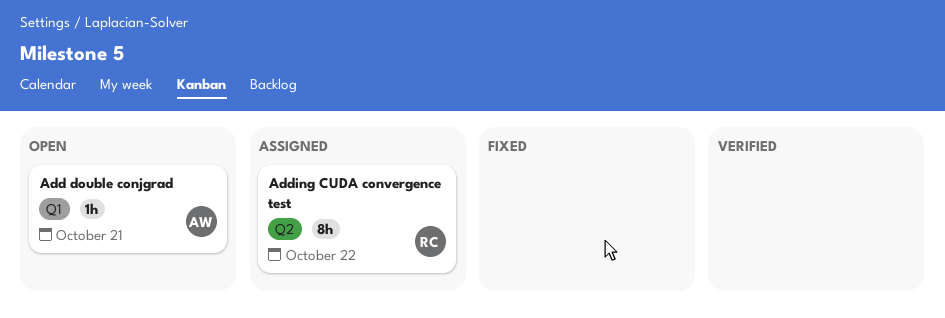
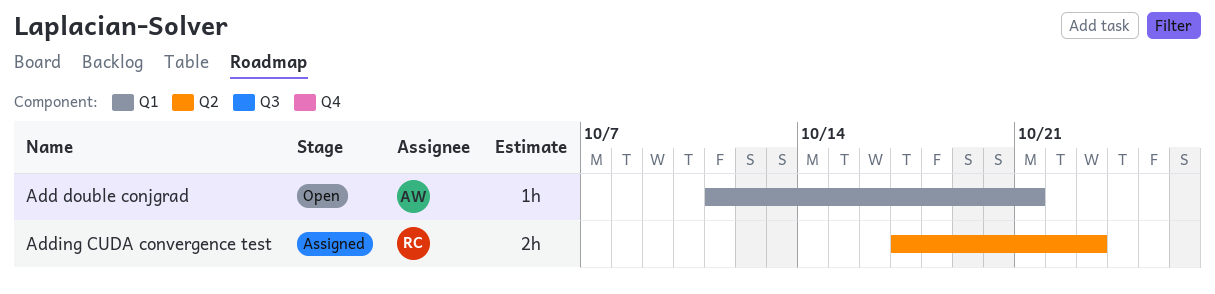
Adding CUDA convergence test, estimate: 8h -> 2h
Adding CUDA convergence test, due: Oct 22 -> Oct 23

